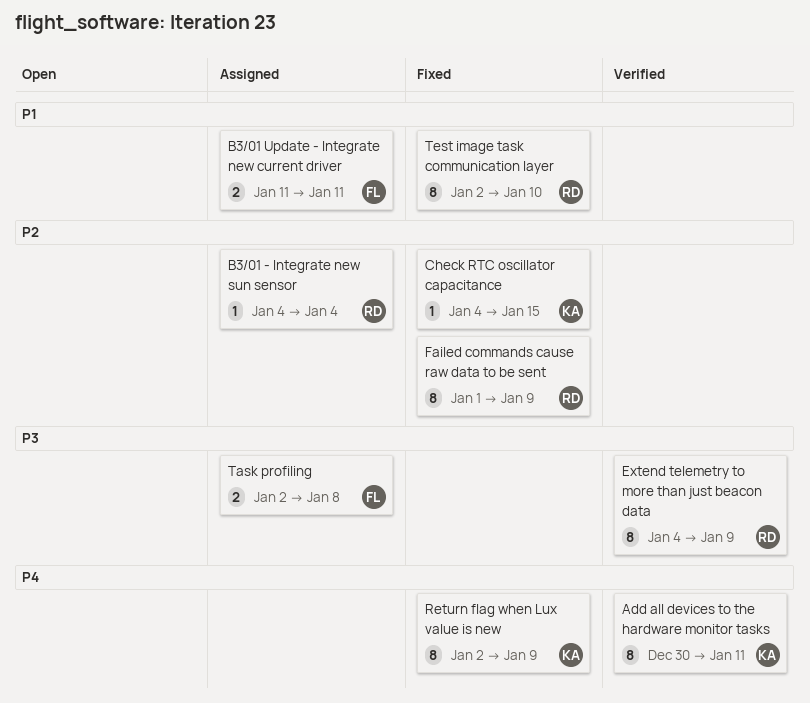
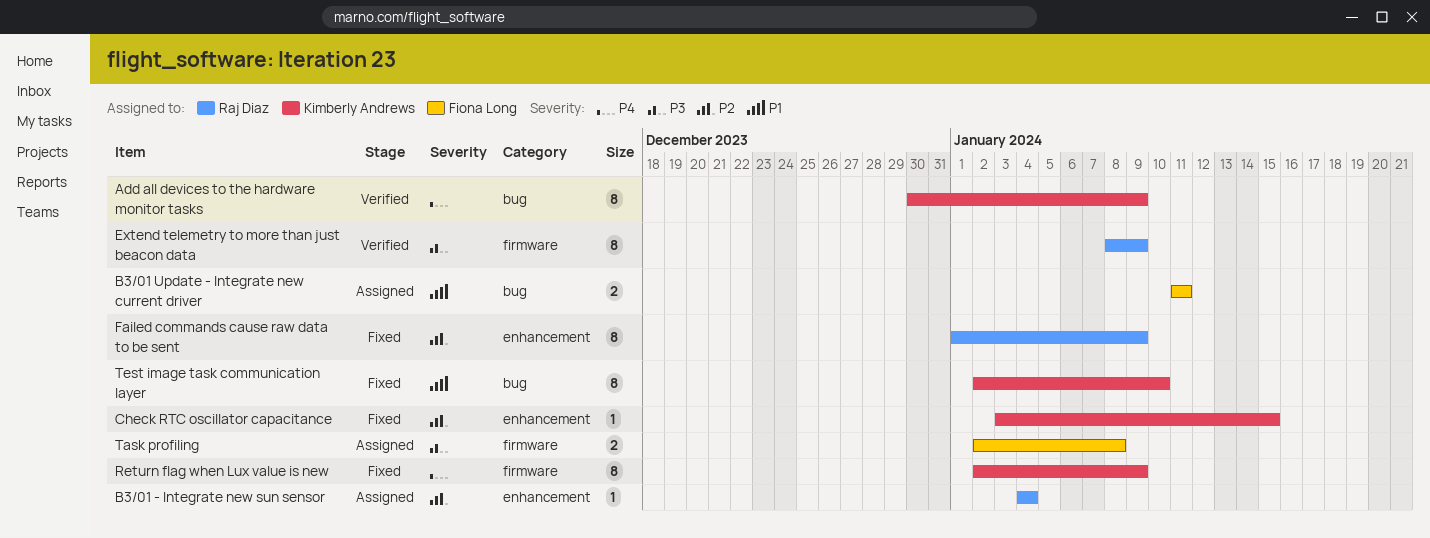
Add all devices to the hardware monitor tasks, due: Jan 11 -> Jan 9
Check RTC oscillator capacitance, start: Jan 4 -> Jan 3
Extend telemetry to more than just beacon data, start: Jan 4 -> Jan 8
Test image task communication layer, owner: Raj Diaz -> Kimberly Andrews

